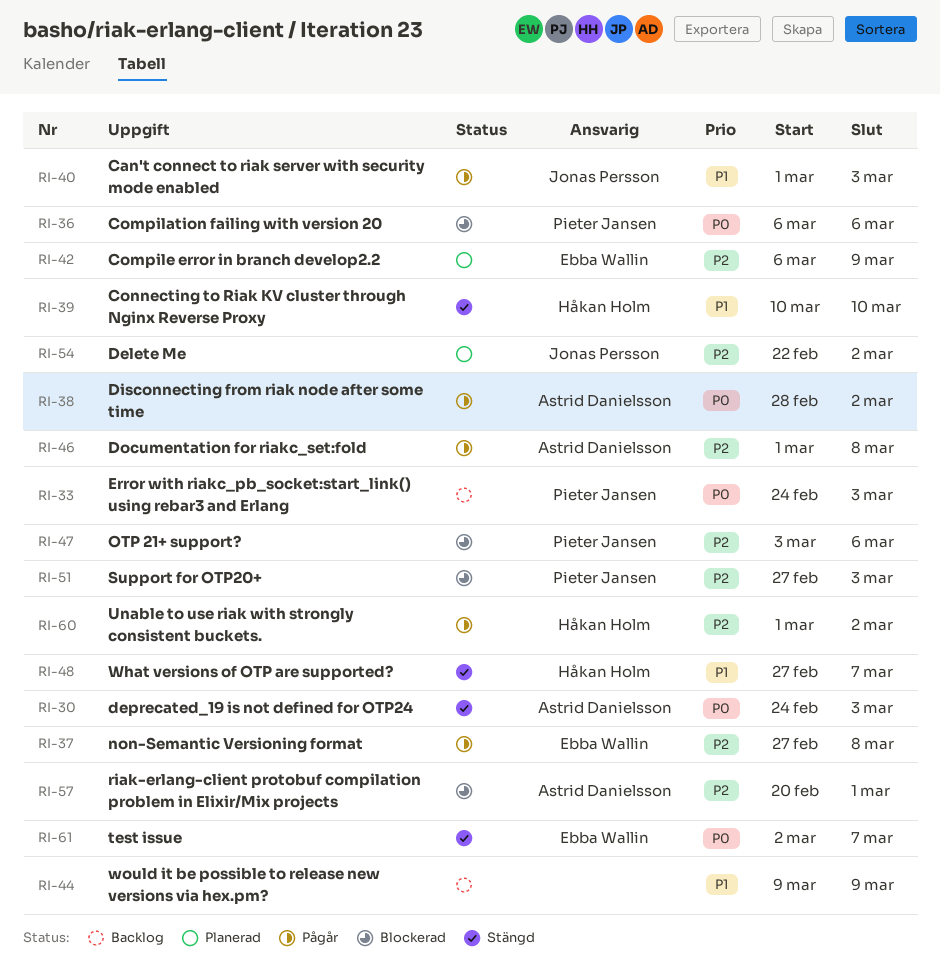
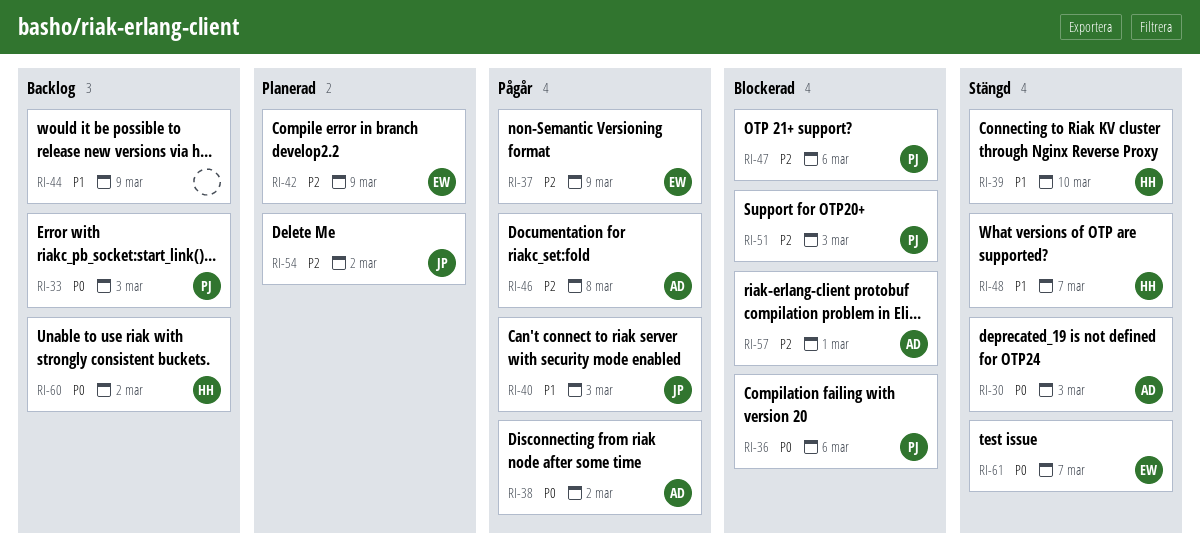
RI-37, due: Mar 8 -> Mar 9
RI-60, status: Pågår -> Backlog
RI-60, priority: P2 -> P0

